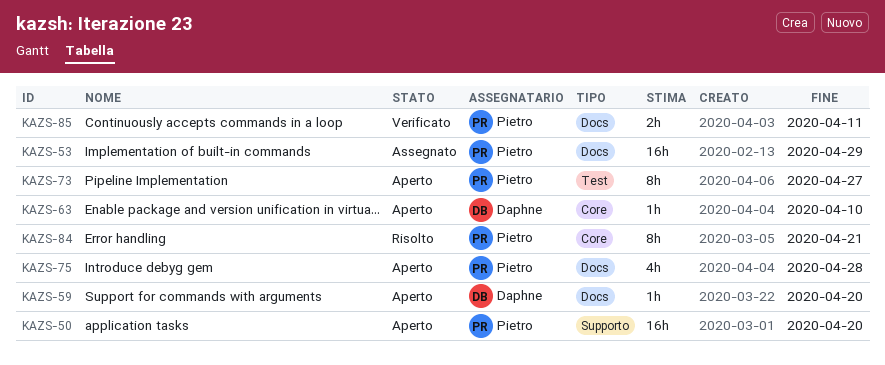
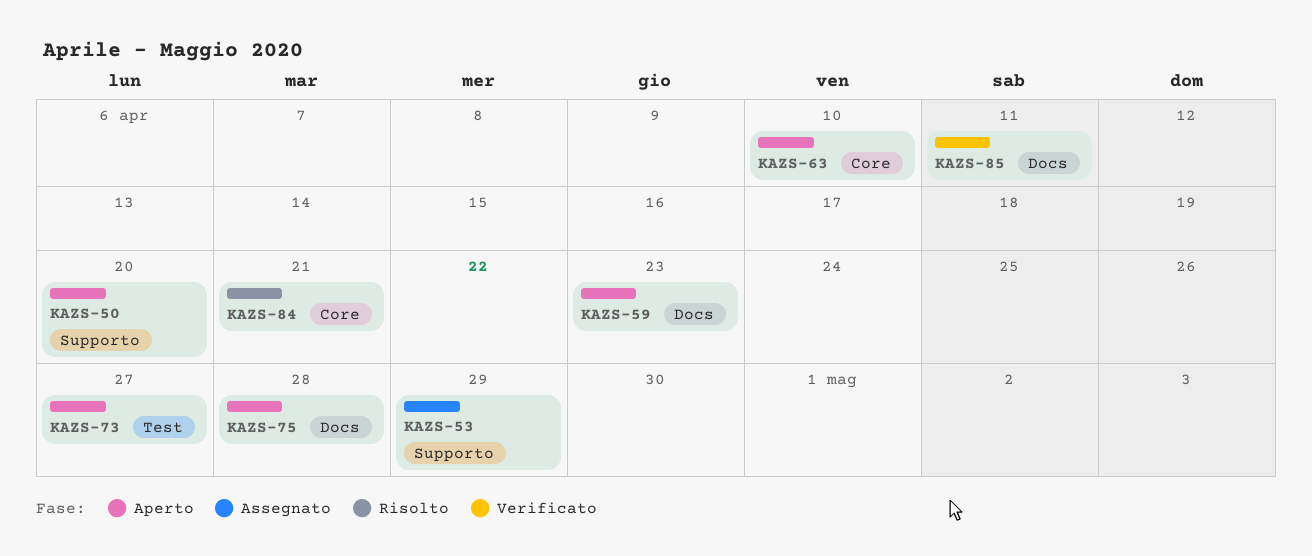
KAZS-53, label: Docs -> Supporto
KAZS-59, due: Apr 20 -> Apr 23

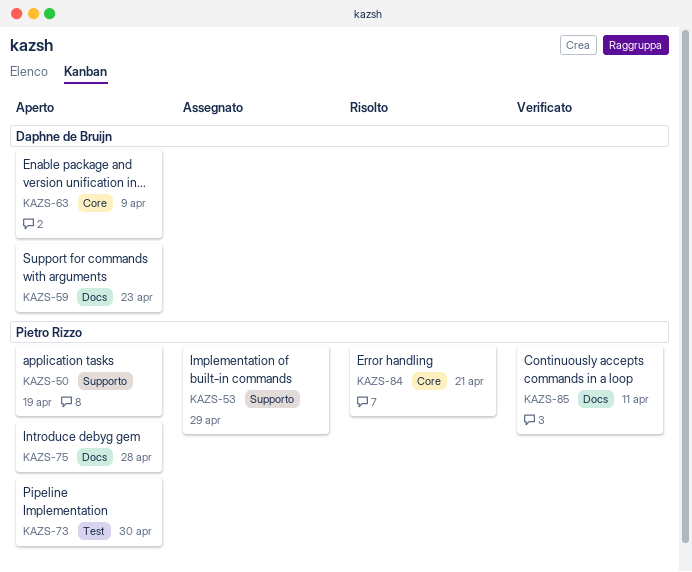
KAZS-50, due: Apr 20 -> Apr 19
KAZS-63, due: Apr 10 -> Apr 9
KAZS-73, due: Apr 27 -> Apr 30

